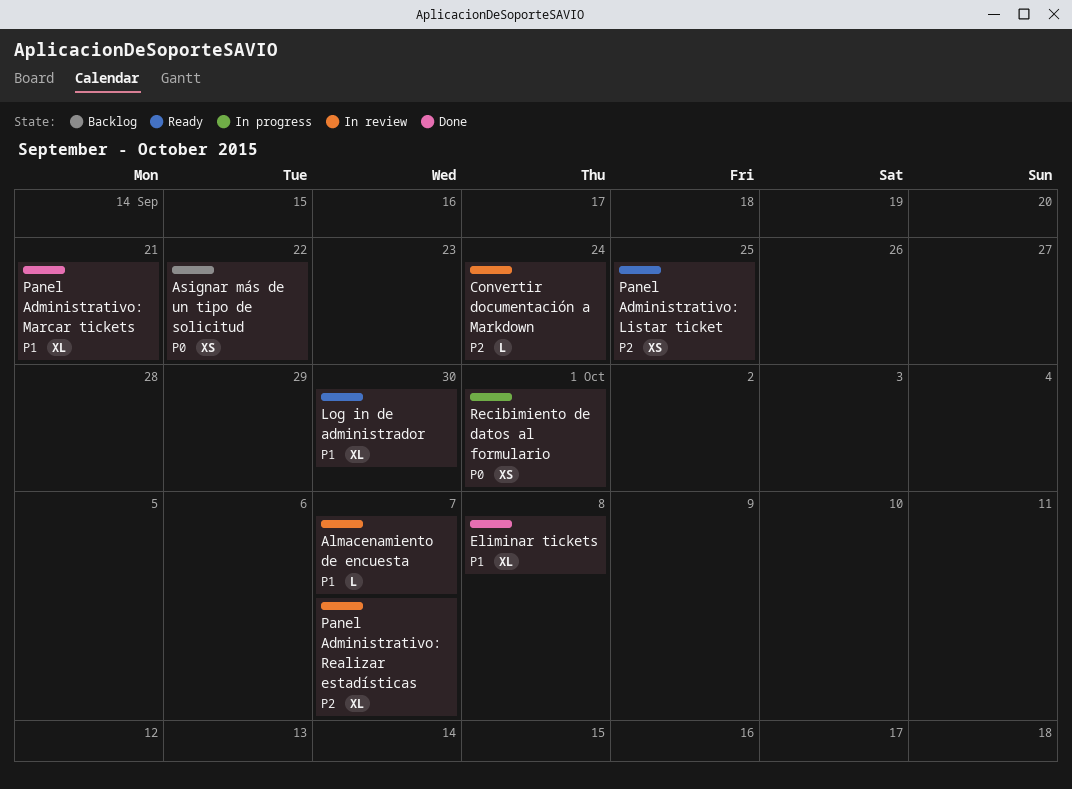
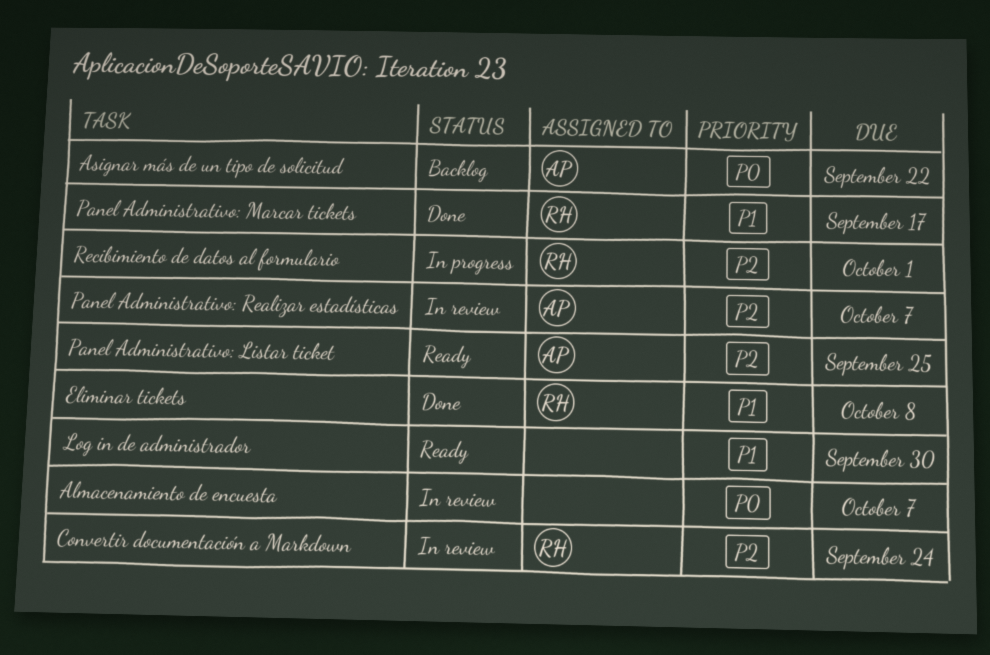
Almacenamiento de encuesta, priority: P1 -> P0
Panel Administrativo: Marcar tickets, due: Sep 21 -> Sep 17
Recibimiento de datos al formulario, priority: P0 -> P2

